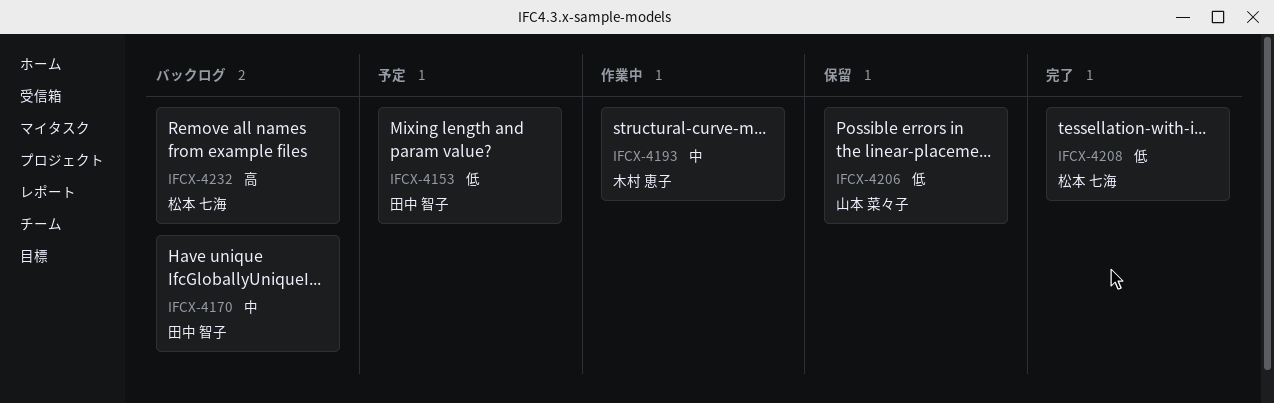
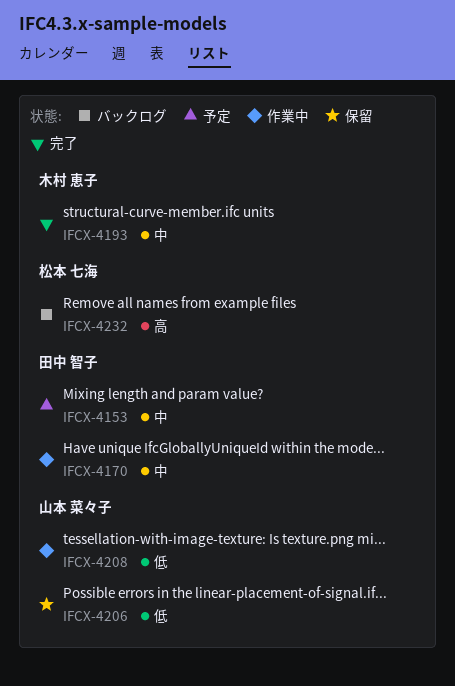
IFCX-4153, priority: 低 -> 中
IFCX-4170, status: バックログ -> 作業中
IFCX-4193, status: 作業中 -> 完了
IFCX-4208, status: 完了 -> 作業中
IFCX-4208, owner: 松本 七海 -> 山本 菜々子

